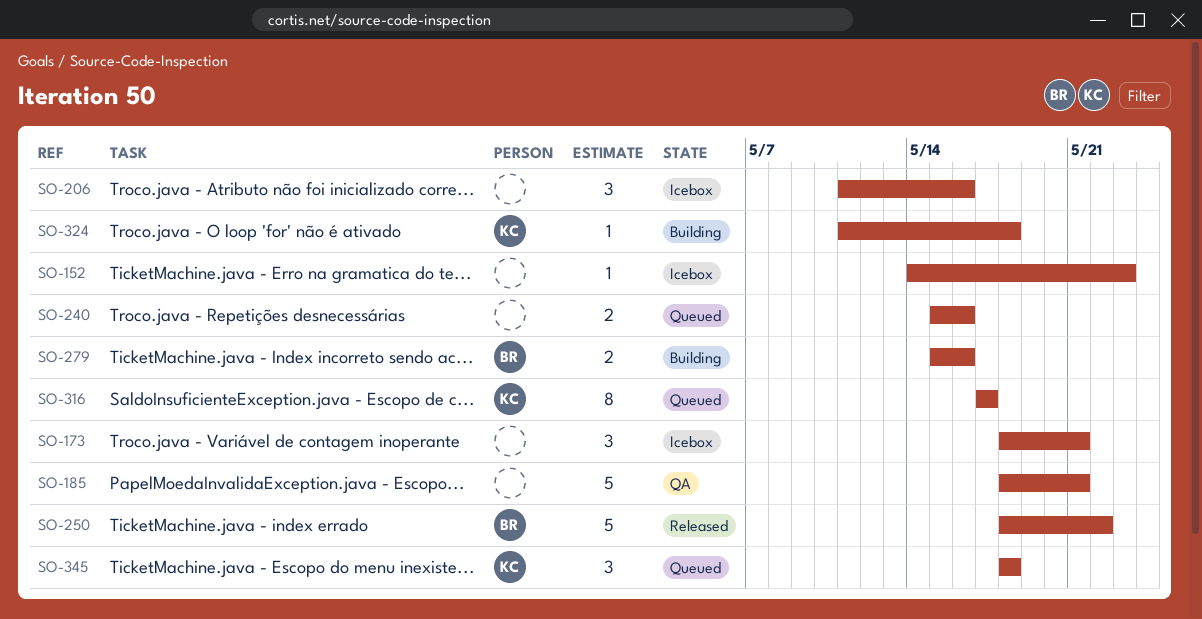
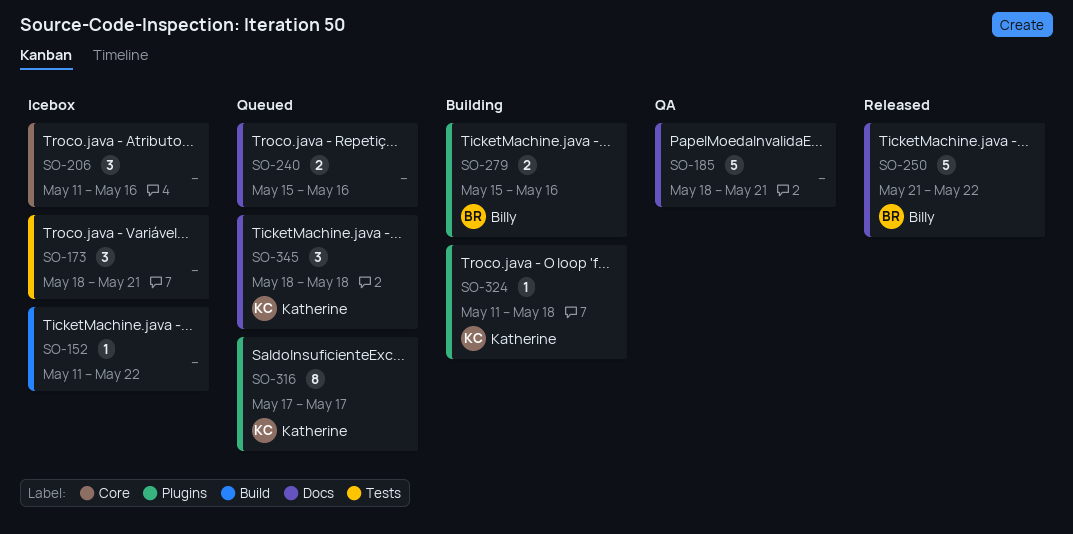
SO-152, start: May 14 -> May 11
SO-152, due: May 23 -> May 22
SO-250, start: May 18 -> May 21

